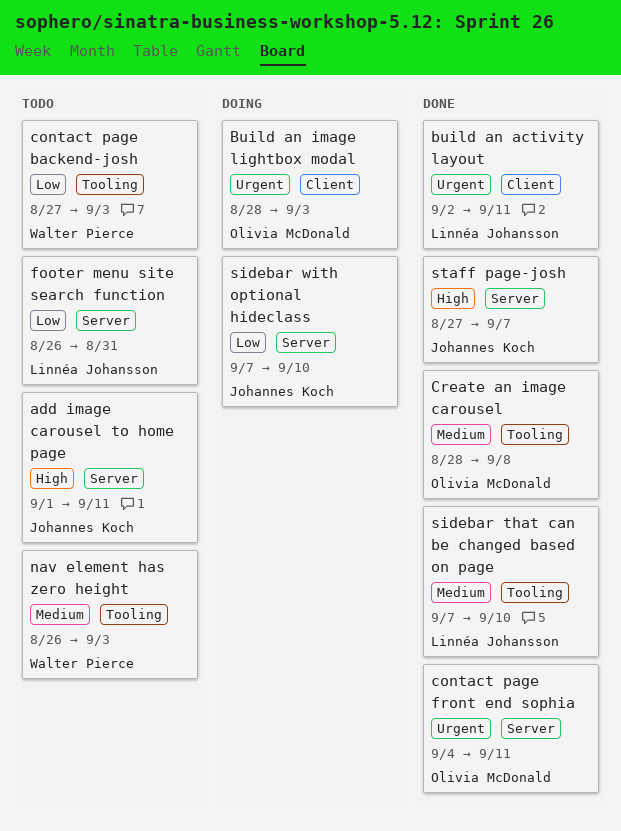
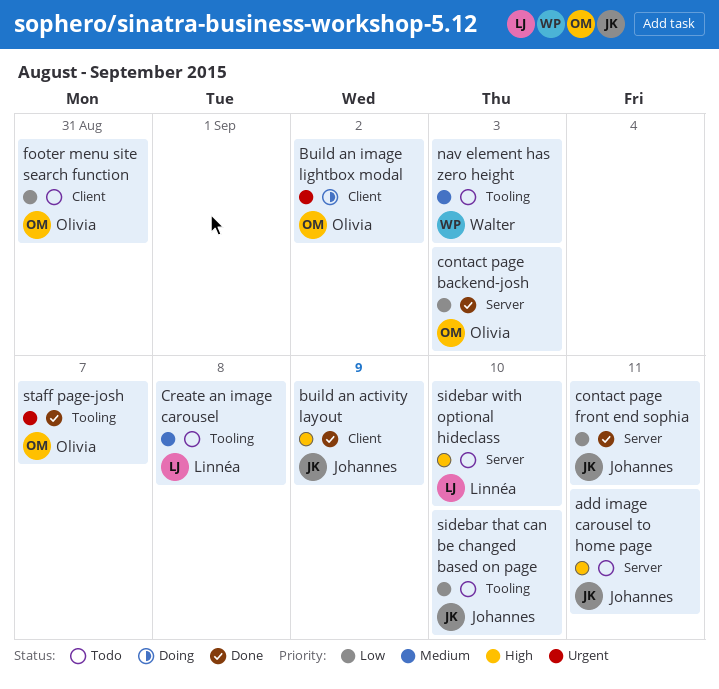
build an activity layout, owner: Linnéa Johansson -> Johannes Koch
build an activity layout, priority: Urgent -> High
build an activity layout, due: Sep 11 -> Sep 9
Build an image lightbox modal, due: Sep 3 -> Sep 2
contact page backend-josh, status: Todo -> Done
contact page backend-josh, owner: Walter Pierce -> Olivia McDonald
contact page backend-josh, label: Tooling -> Server
contact page front end sophia, owner: Olivia McDonald -> Johannes Koch
contact page front end sophia, priority: Urgent -> Low
Create an image carousel, status: Done -> Todo
Create an image carousel, owner: Olivia McDonald -> Linnéa Johansson
footer menu site search function, owner: Linnéa Johansson -> Olivia McDonald
footer menu site search function, label: Server -> Client
sidebar that can be changed based on page, status: Done -> Todo
sidebar that can be changed based on page, owner: Linnéa Johansson -> Johannes Koch
sidebar that can be changed based on page, priority: Medium -> Low
sidebar with optional hideclass, status: Doing -> Todo
sidebar with optional hideclass, owner: Johannes Koch -> Linnéa Johansson
sidebar with optional hideclass, priority: Low -> High
staff page-josh, owner: Johannes Koch -> Olivia McDonald
staff page-josh, priority: High -> Urgent
staff page-josh, label: Server -> Tooling

